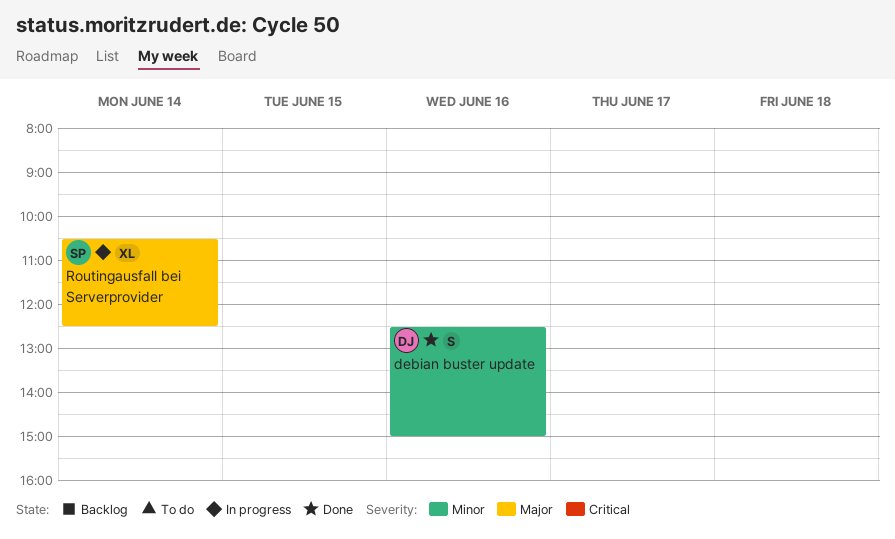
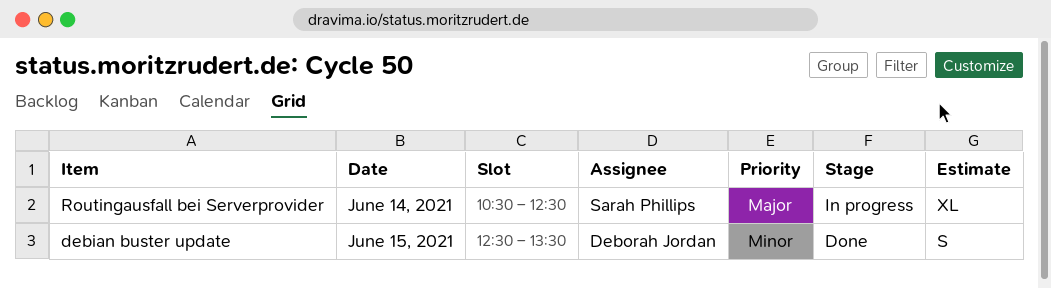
debian buster update, day: Jun 16 -> Jun 15
debian buster update, ends: 15:00 -> 13:30

